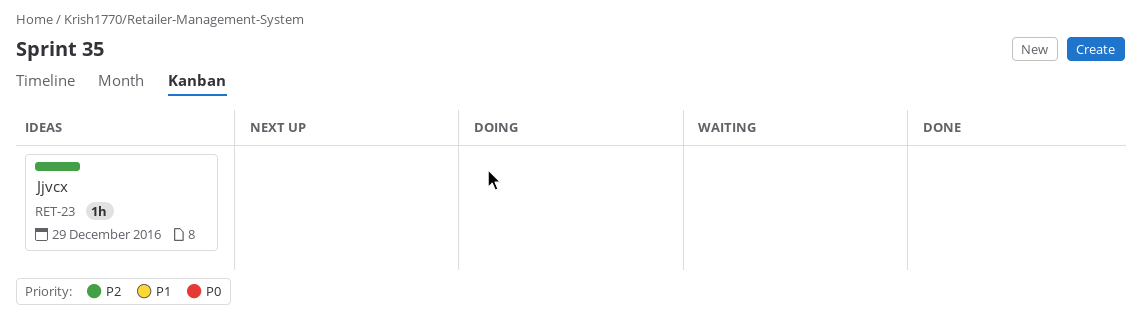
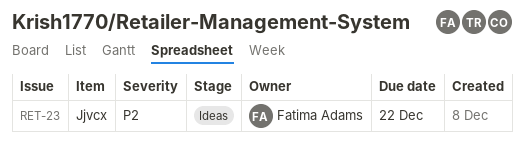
RET-23, due: Dec 29 -> Dec 22

